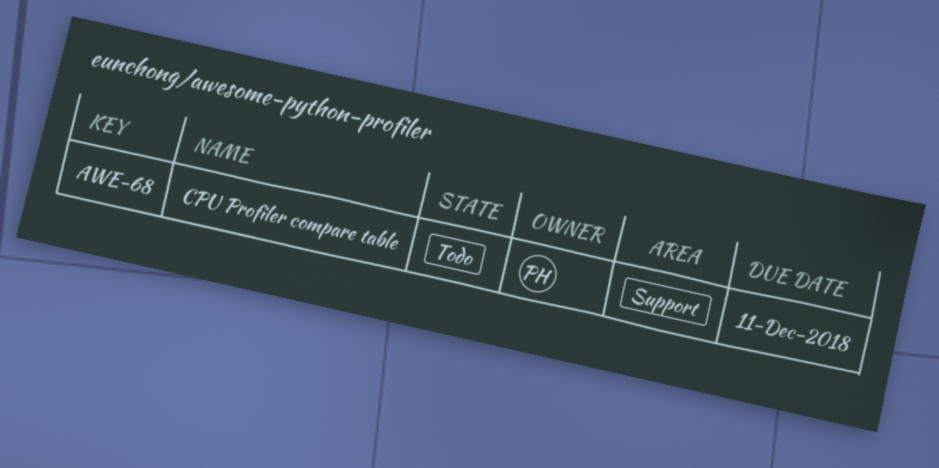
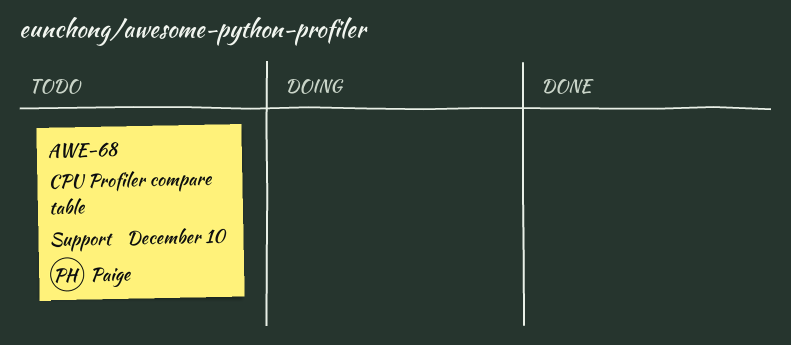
AWE-68, due: Dec 11 -> Dec 10

